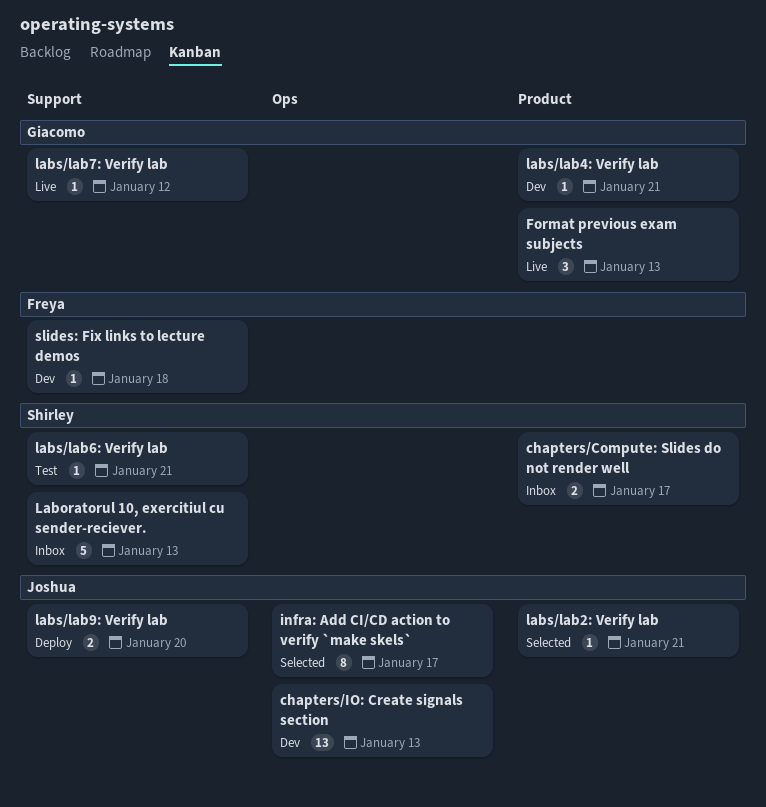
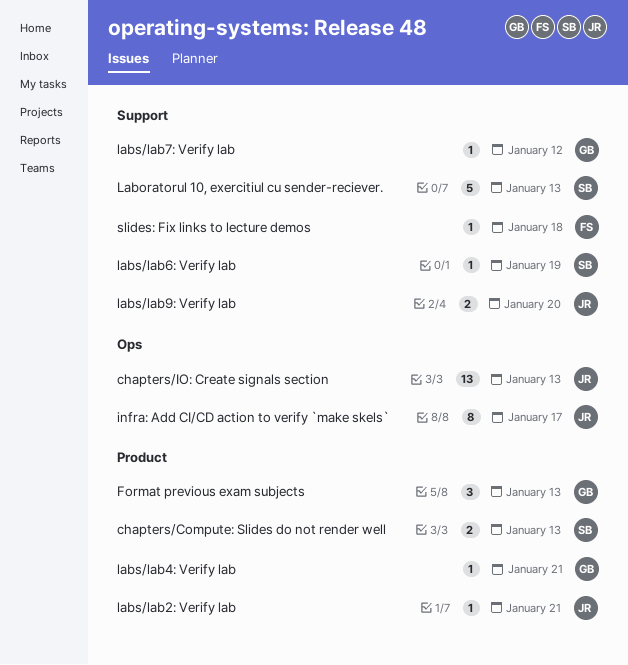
chapters/Compute: Slides do not render well, due: Jan 17 -> Jan 13
labs/lab6: Verify lab, due: Jan 21 -> Jan 19

